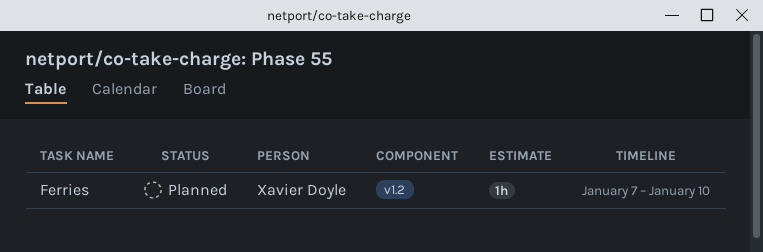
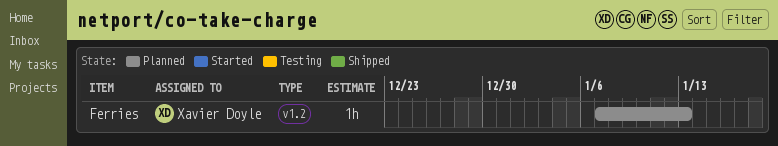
Ferries, due: Jan 10 -> Jan 13

